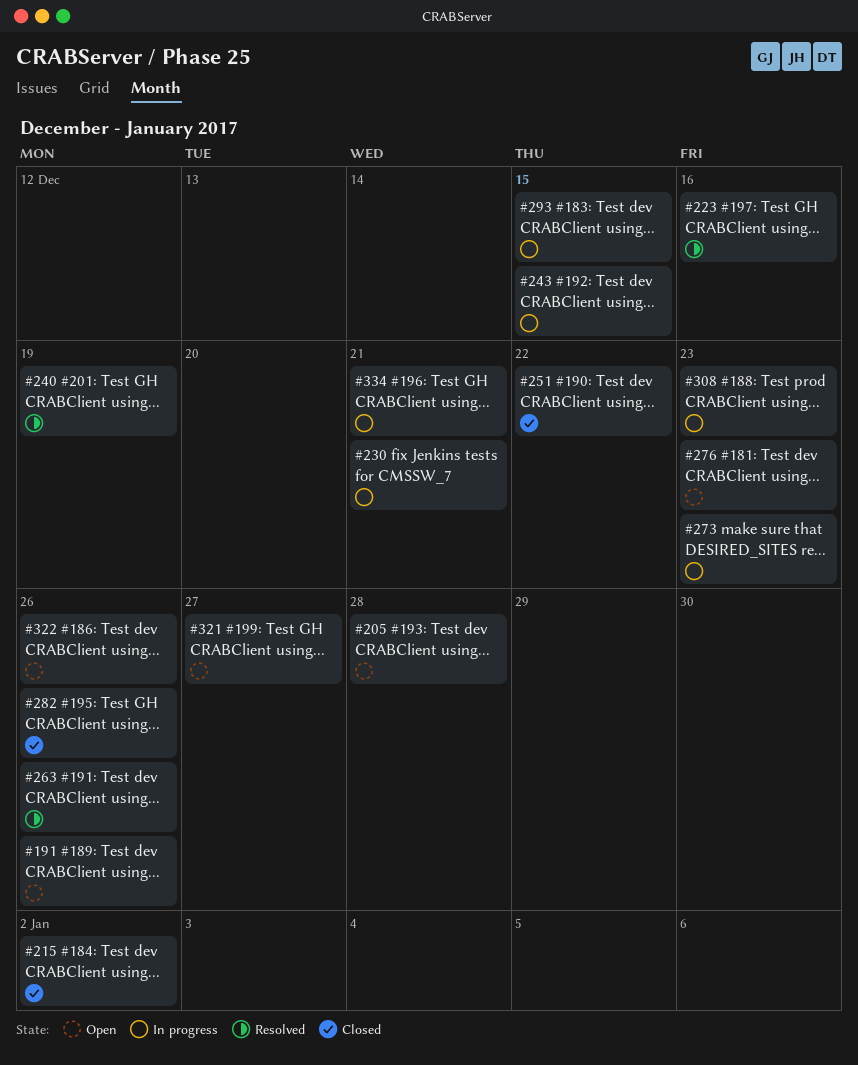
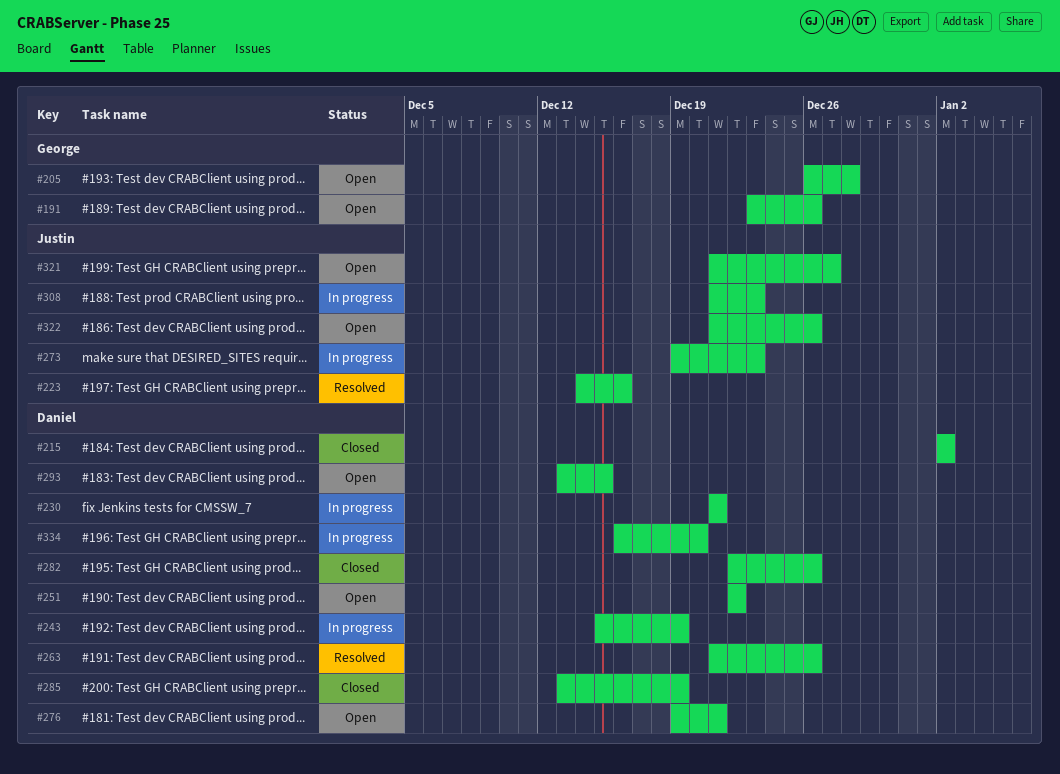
#240: present -> none
#243, due: Dec 15 -> Dec 19
#251, status: Closed -> Open
#276, due: Dec 23 -> Dec 21
#285: none -> present
#293, status: In progress -> Open
#334, due: Dec 21 -> Dec 20

